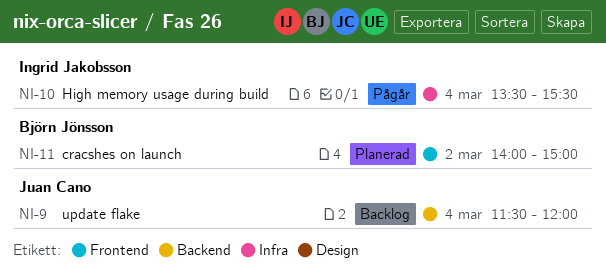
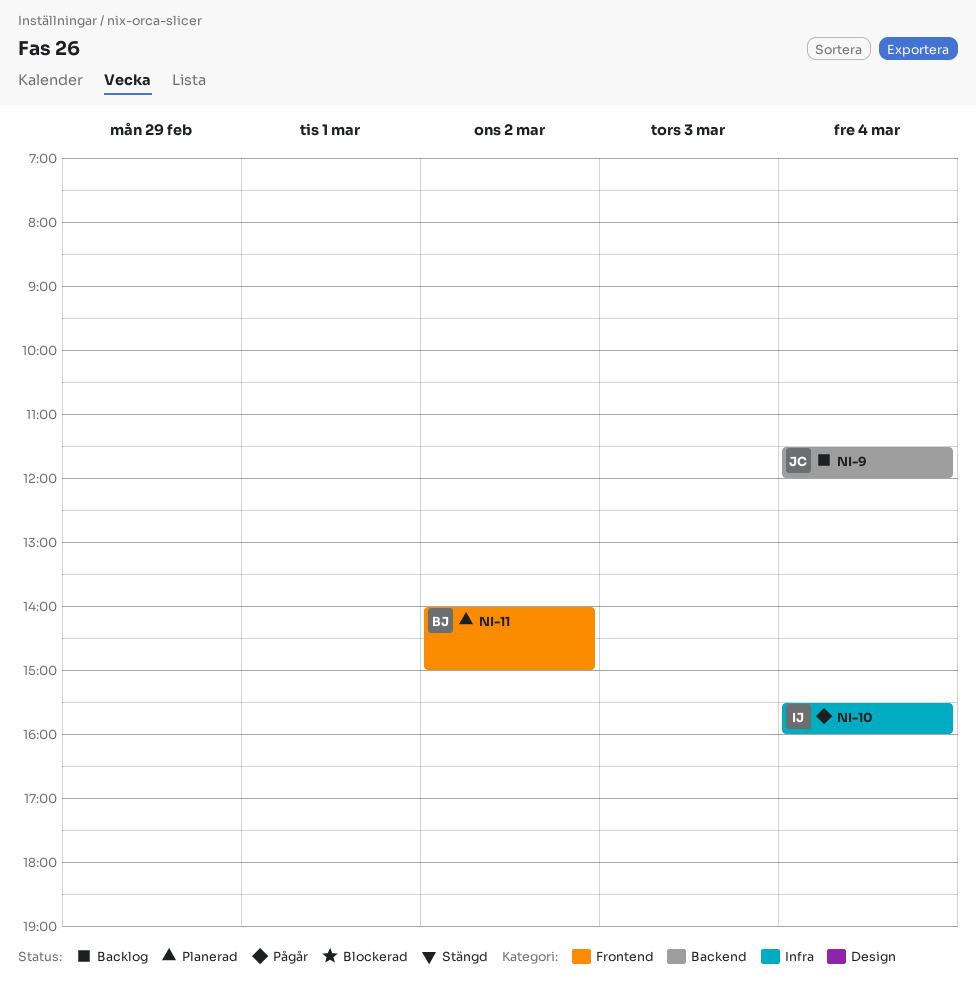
NI-10, begins: 13:30 -> 15:30
NI-10, ends: 15:30 -> 16:00

